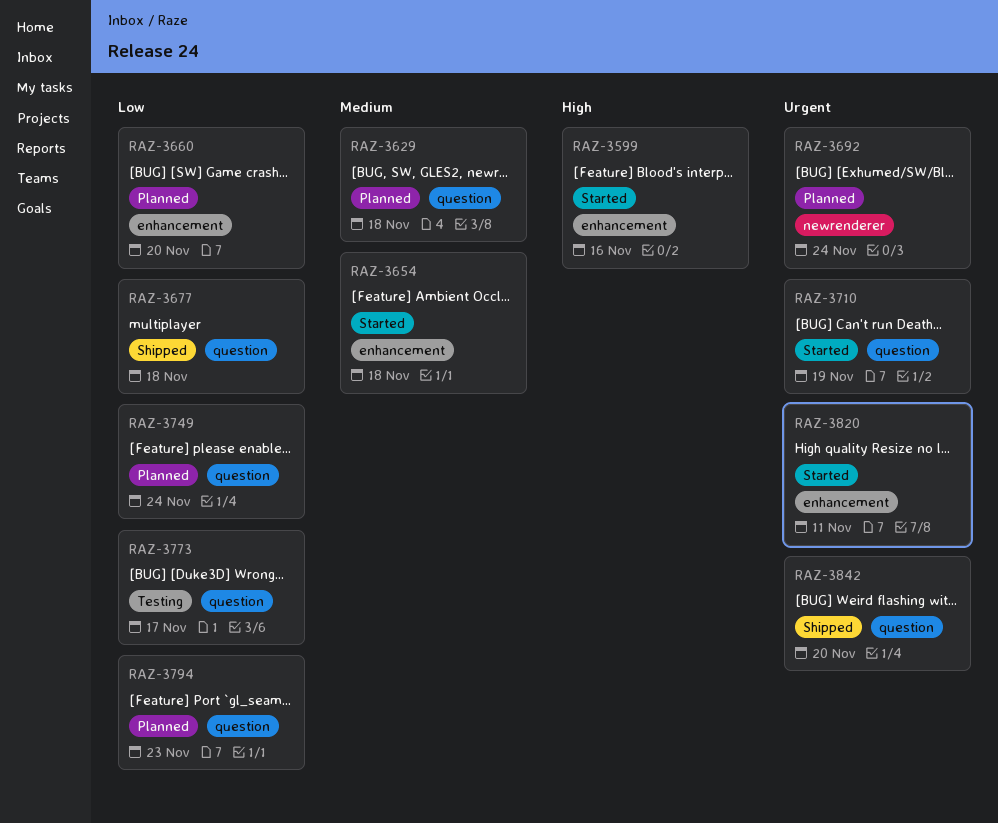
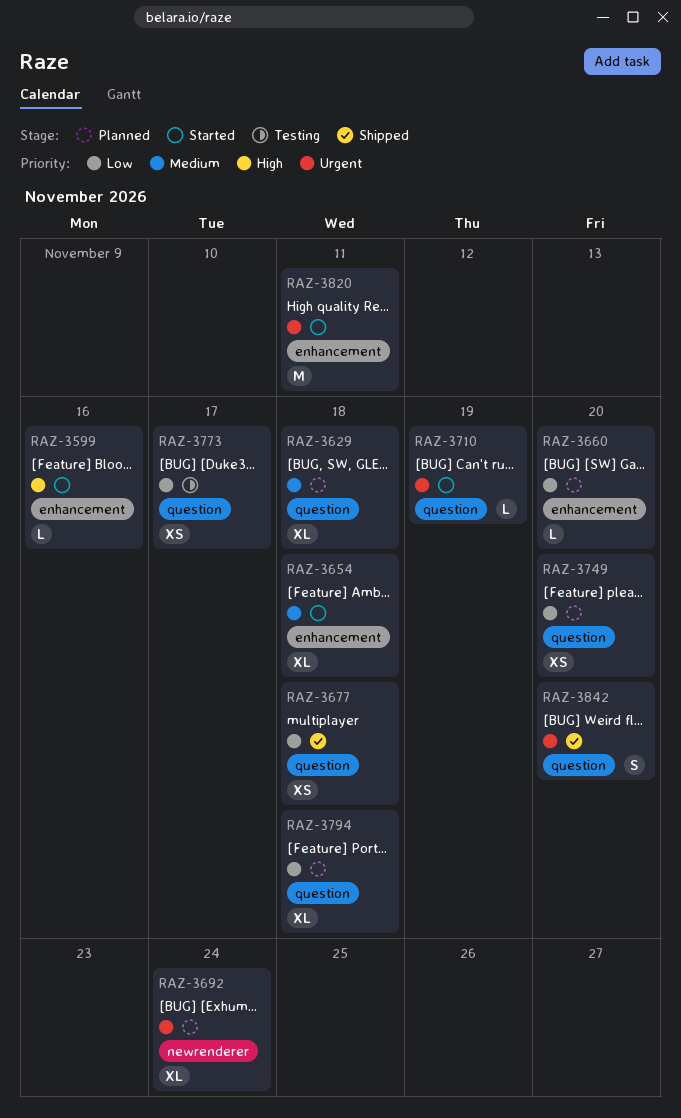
RAZ-3749, due: Nov 24 -> Nov 20
RAZ-3794, due: Nov 23 -> Nov 18

